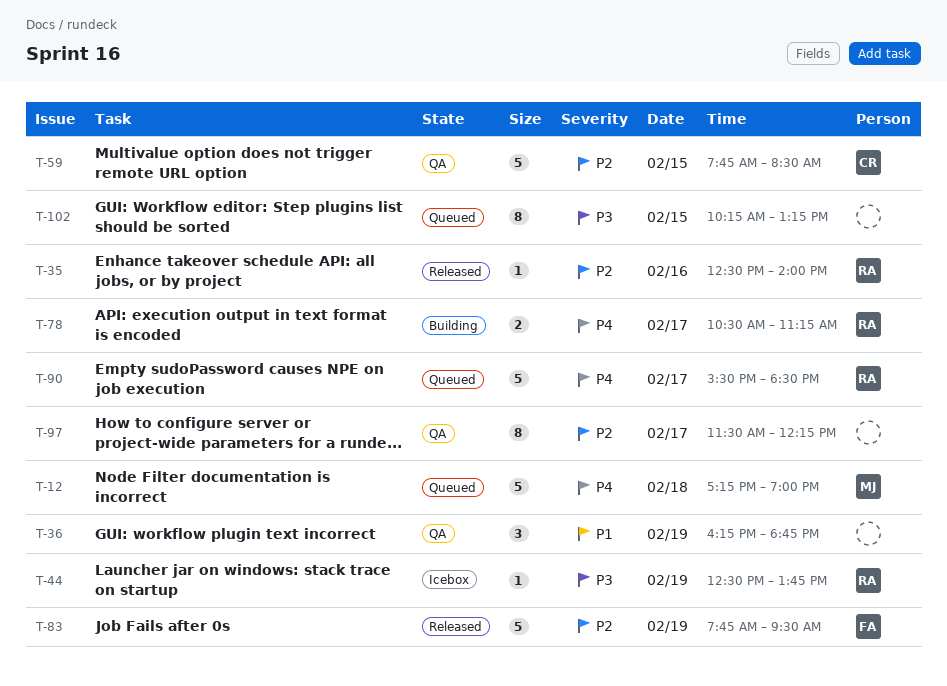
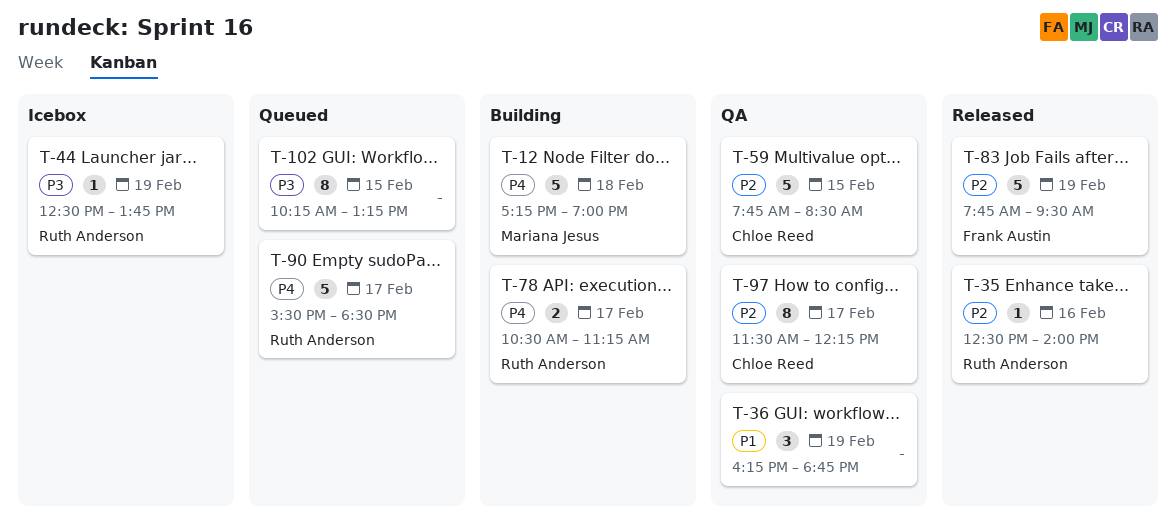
T-12, status: Queued -> Building
T-97, owner: none -> Chloe Reed

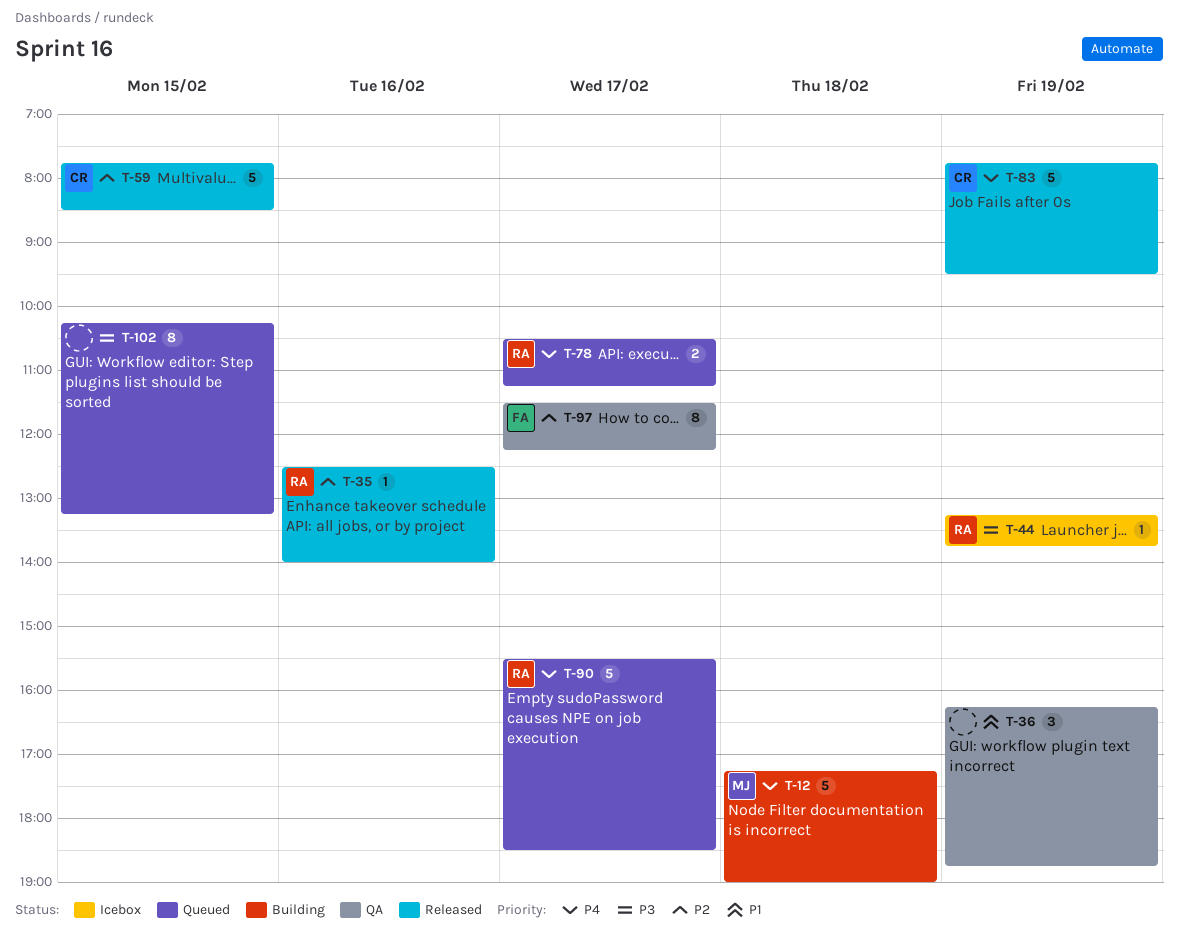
T-44, begins: 12:30 -> 13:15
T-59, status: QA -> Released
T-78, status: Building -> Queued
T-83, owner: Frank Austin -> Chloe Reed
T-83, priority: P2 -> P4
T-97, owner: Chloe Reed -> Frank Austin

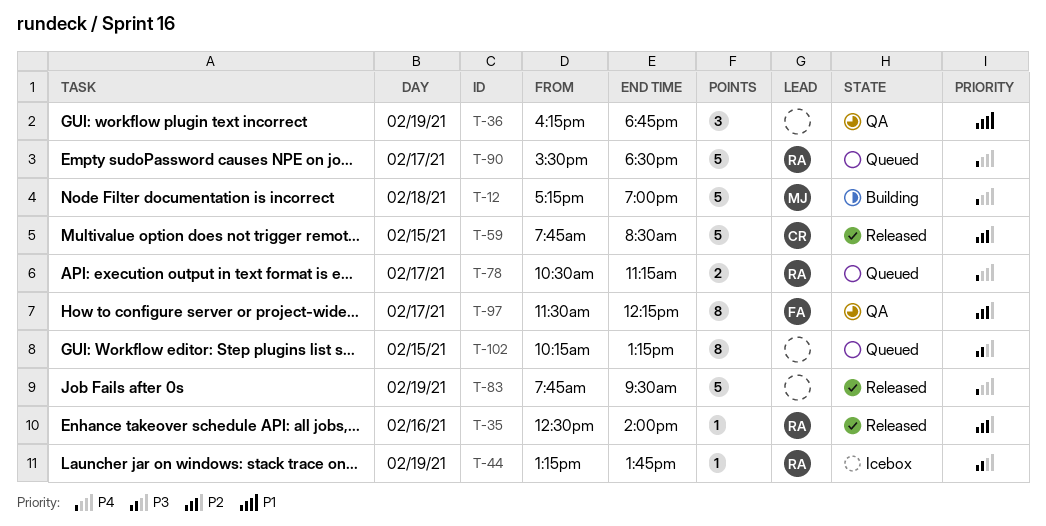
T-83, owner: CR -> none

